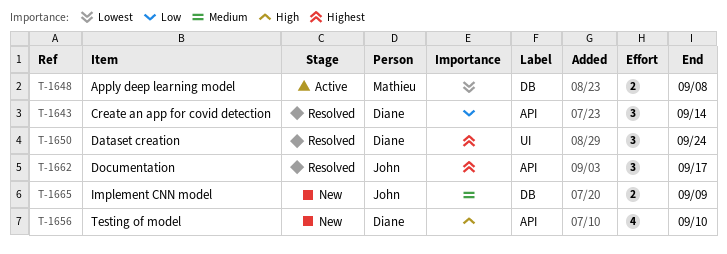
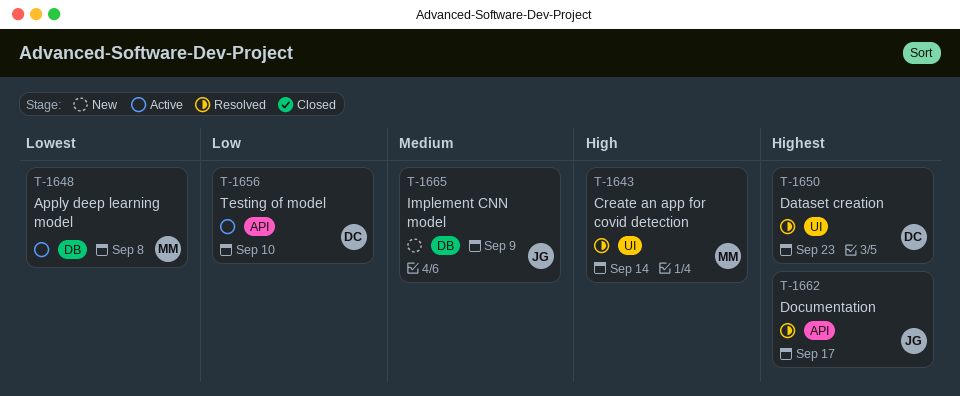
T-1643, owner: Diane -> Mathieu
T-1643, priority: Low -> High
T-1643, label: API -> UI
T-1650, due: Sep 24 -> Sep 23
T-1656, status: New -> Active
T-1656, priority: High -> Low

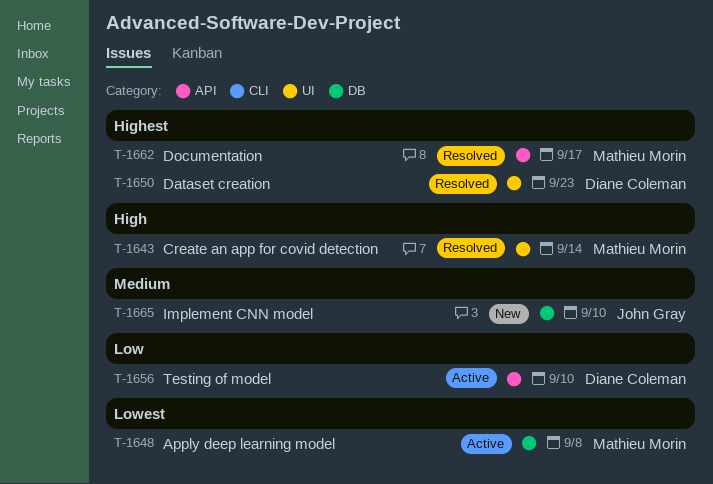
T-1662, owner: John Gray -> Mathieu Morin
T-1665, due: Sep 9 -> Sep 10

